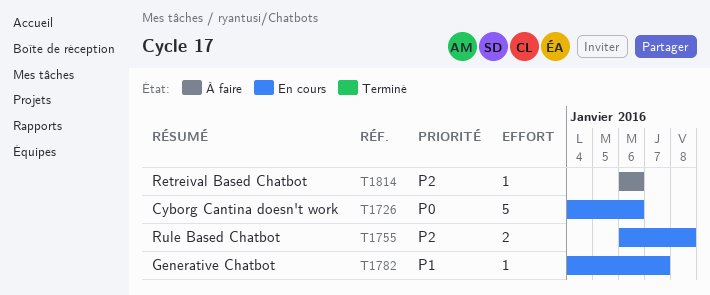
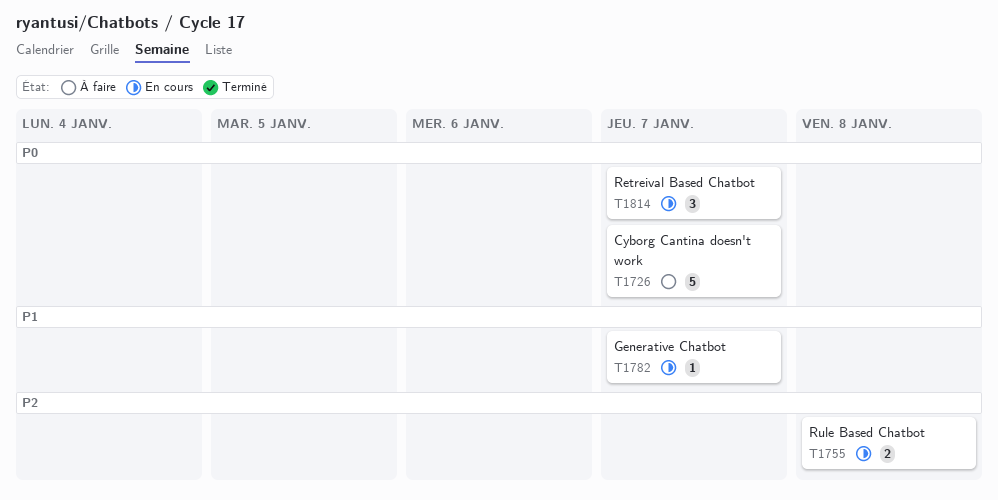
T1726, status: En cours -> À faire
T1726, due: Jan 6 -> Jan 7
T1814, status: À faire -> En cours
T1814, priority: P2 -> P0
T1814, estimate: 1 -> 3
T1814, due: Jan 6 -> Jan 7

